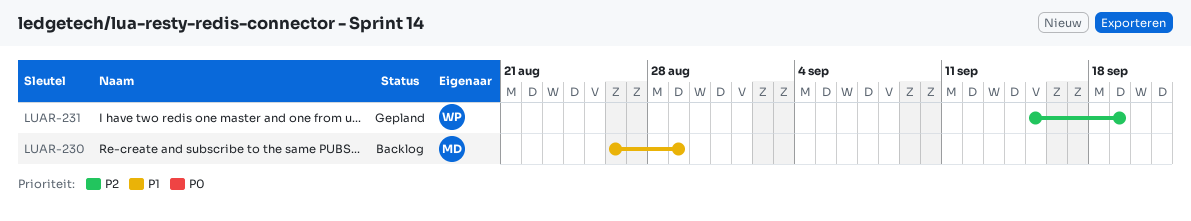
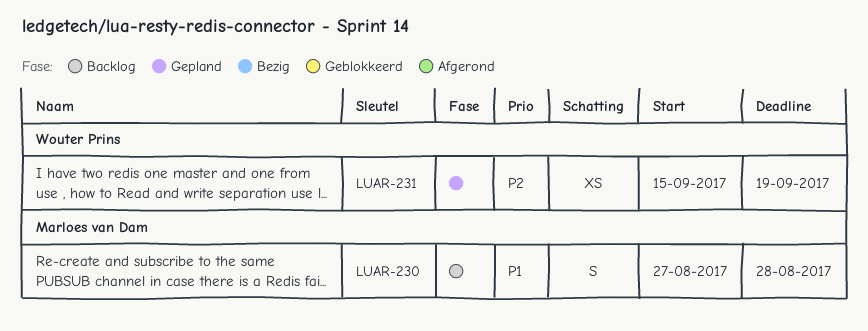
LUAR-230, start: Aug 26 -> Aug 27
LUAR-230, due: Aug 29 -> Aug 28

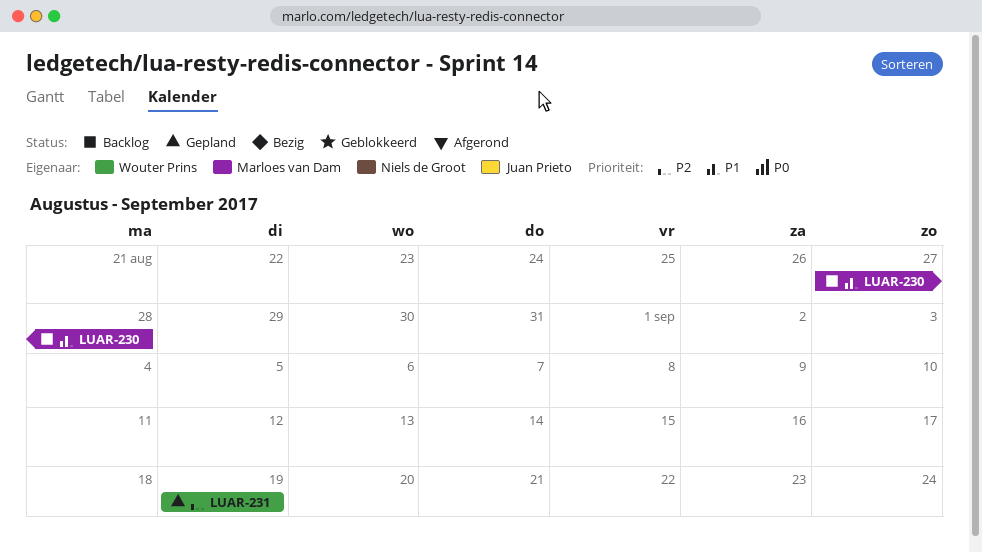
LUAR-231, start: Sep 15 -> Sep 19

